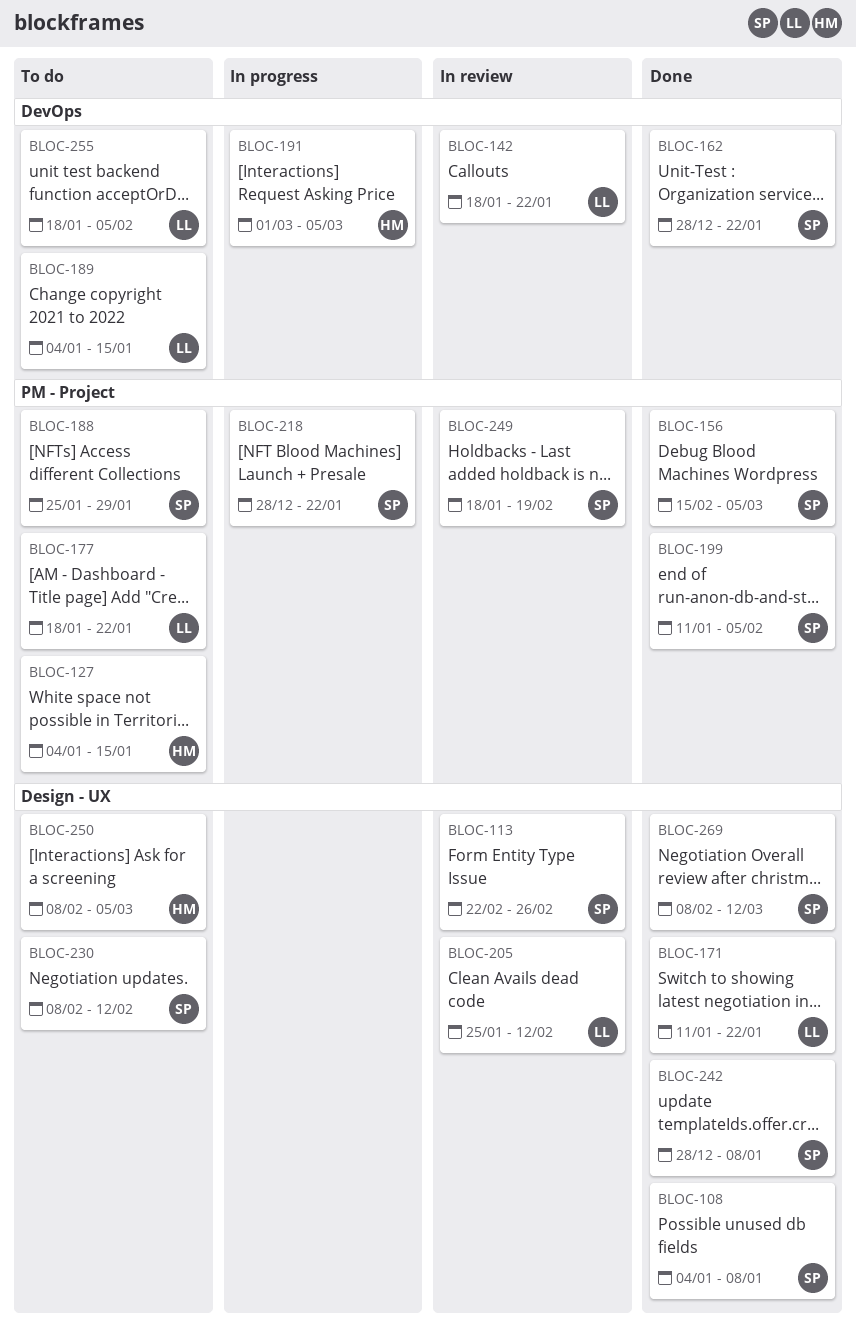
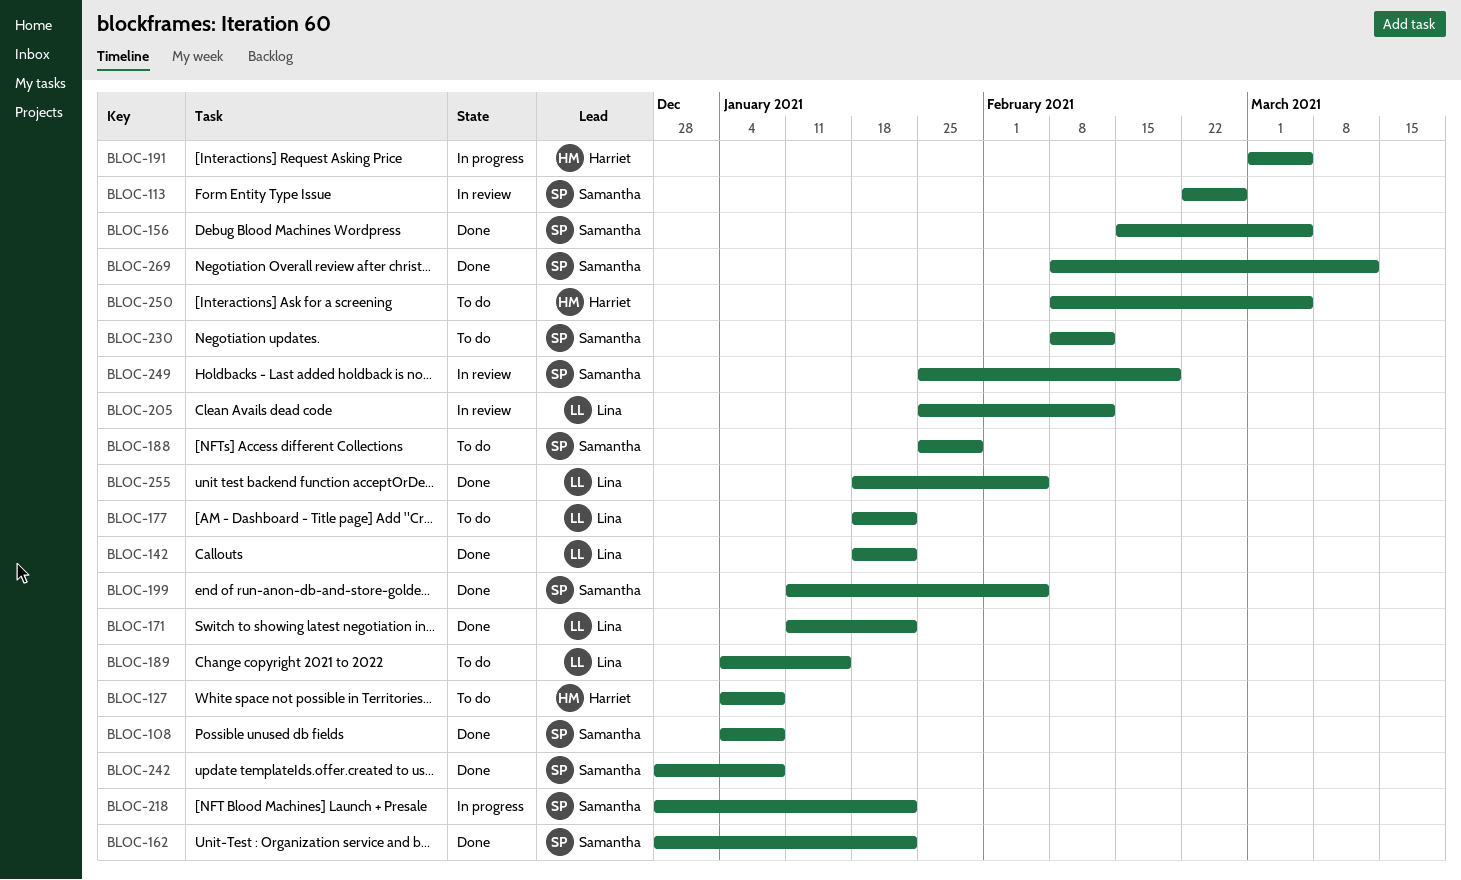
BLOC-127, due: Jan 15 -> Jan 8
BLOC-142, status: In review -> Done
BLOC-249, start: Jan 18 -> Jan 25
BLOC-255, status: To do -> Done

